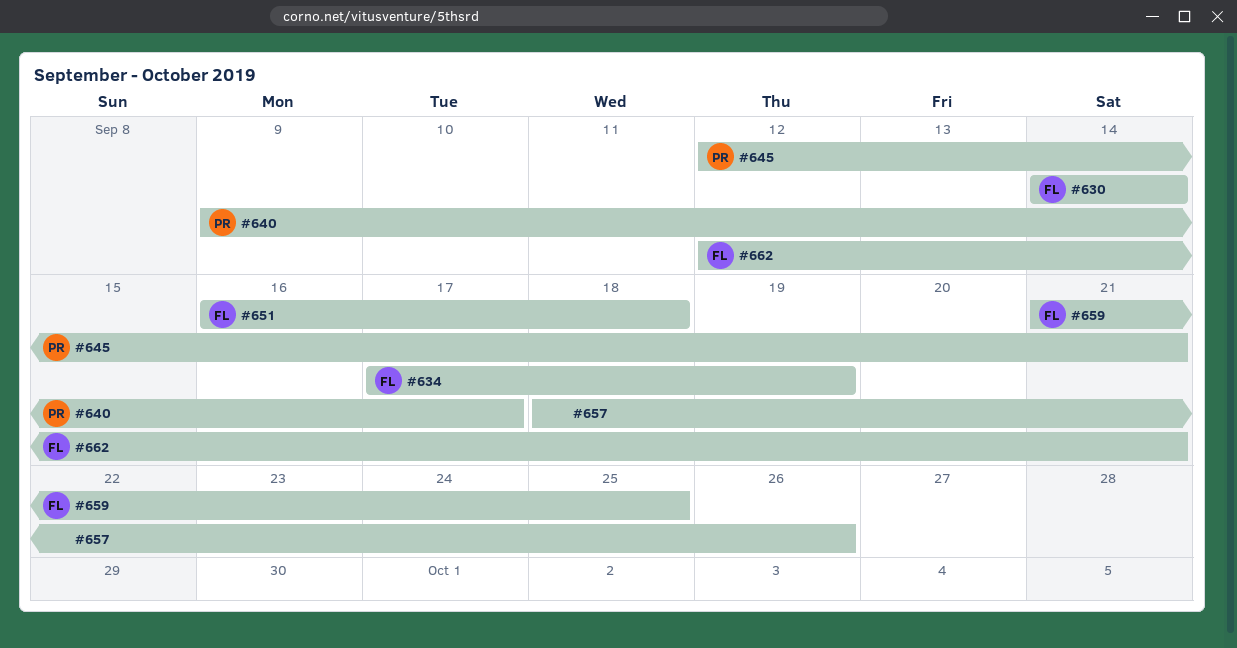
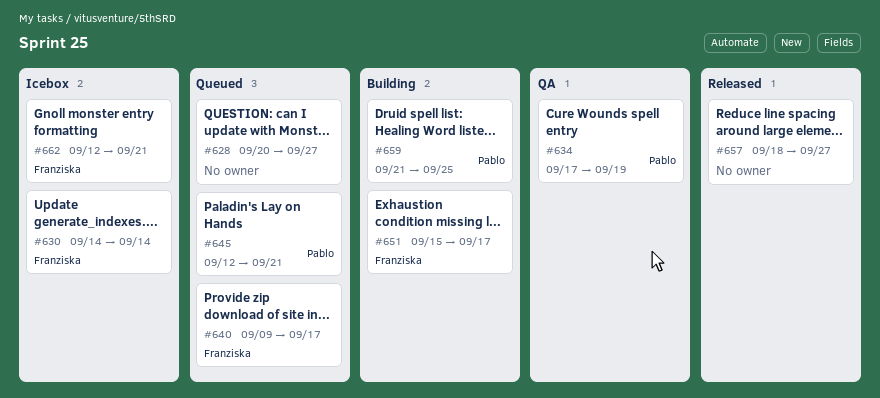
#628: none -> present
#634, owner: Franziska -> Pablo
#640, owner: Pablo -> Franziska
#651, start: Sep 16 -> Sep 15
#651, due: Sep 18 -> Sep 17
#657, due: Sep 26 -> Sep 27
#659, owner: Franziska -> Pablo

